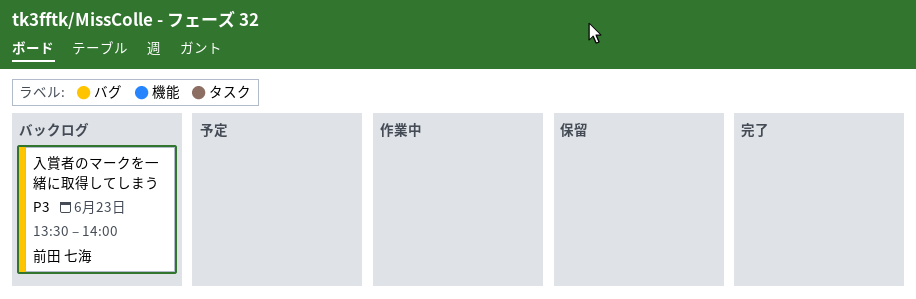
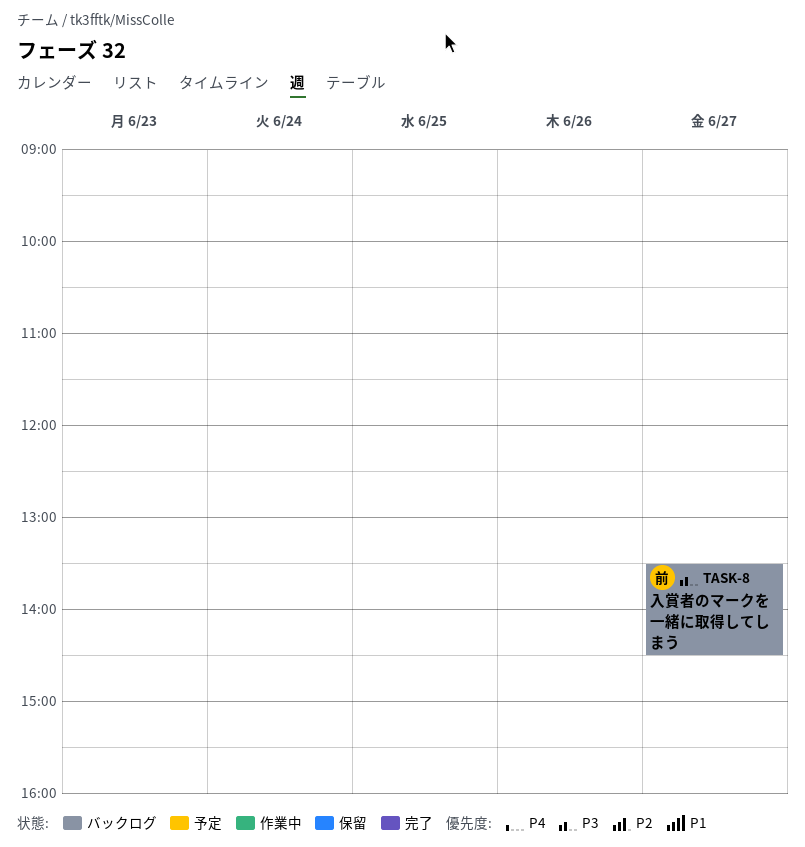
入賞者のマークを一緒に取得してしまう, day: Jun 23 -> Jun 27
入賞者のマークを一緒に取得してしまう, ends: 14:00 -> 14:30

